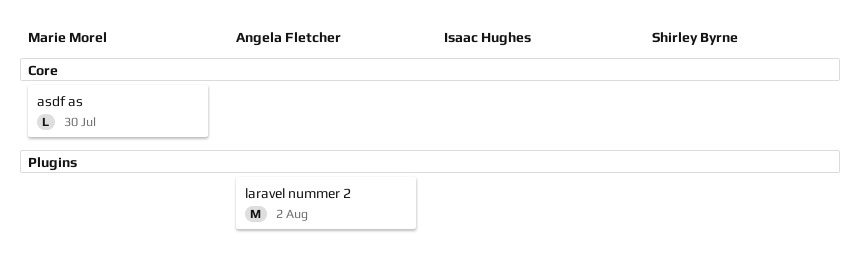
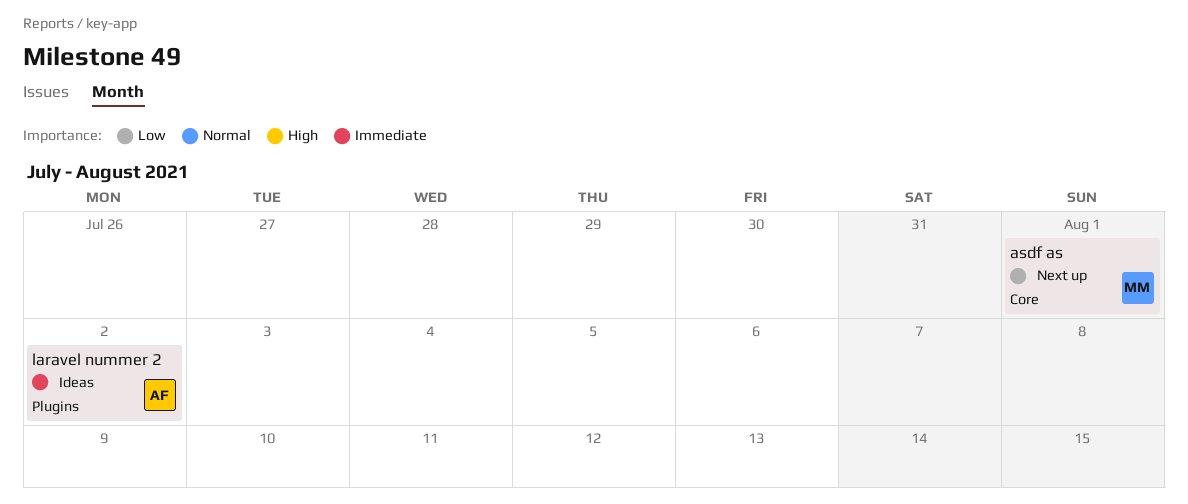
asdf as, due: Jul 30 -> Aug 1

